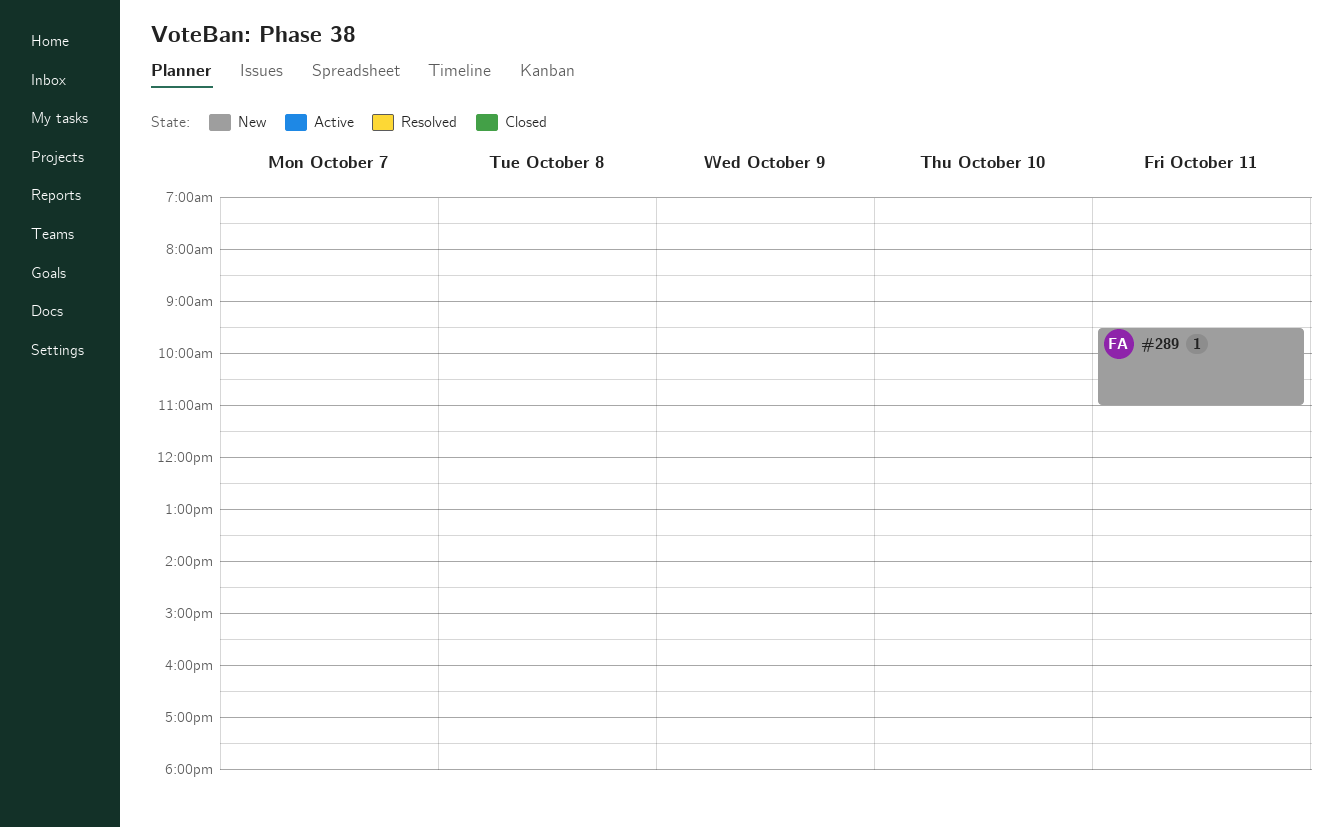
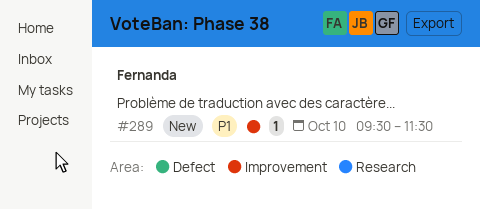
#289, day: Oct 11 -> Oct 10
#289, ends: 11:00 -> 11:30

